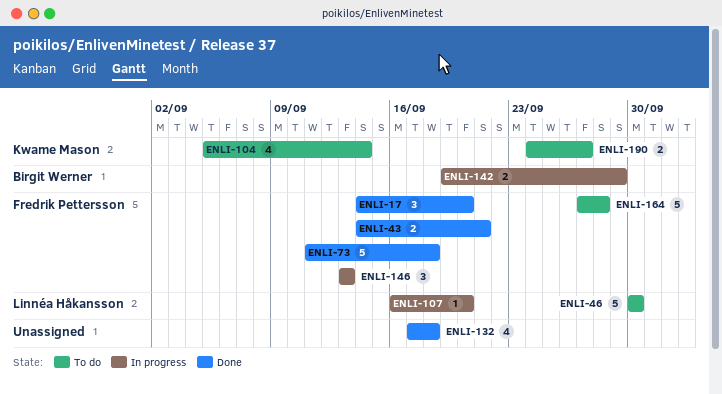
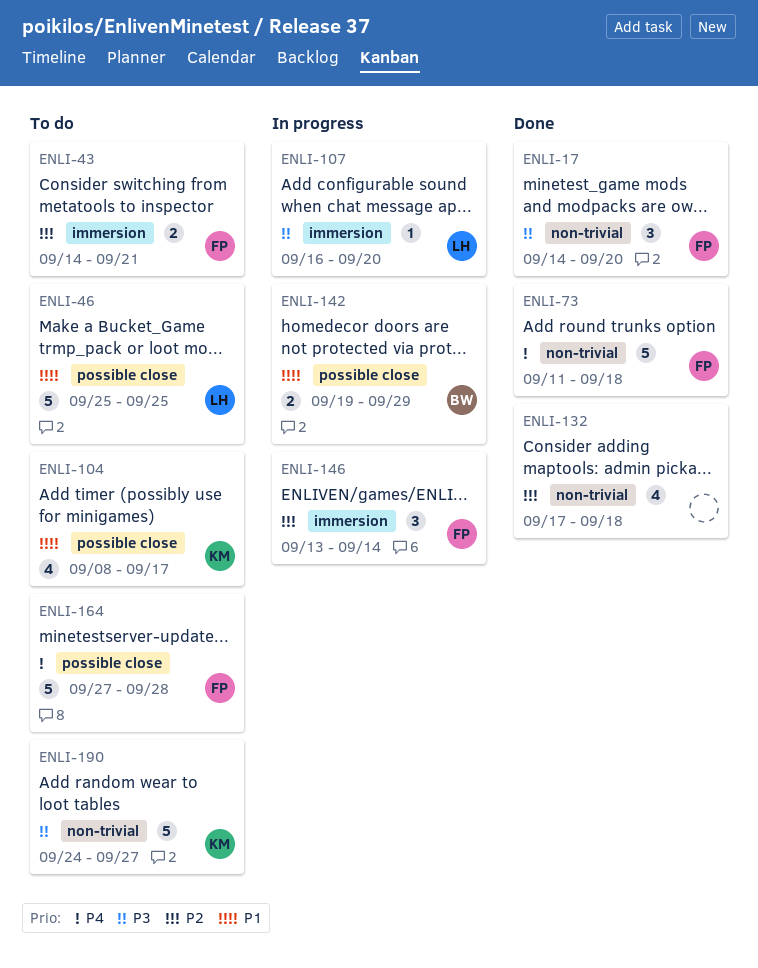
ENLI-43, status: Done -> To do
ENLI-46, start: Sep 30 -> Sep 25
ENLI-46, due: Sep 30 -> Sep 25
ENLI-104, start: Sep 5 -> Sep 8
ENLI-104, due: Sep 14 -> Sep 17
ENLI-146, due: Sep 13 -> Sep 14
ENLI-190, estimate: 2 -> 5

